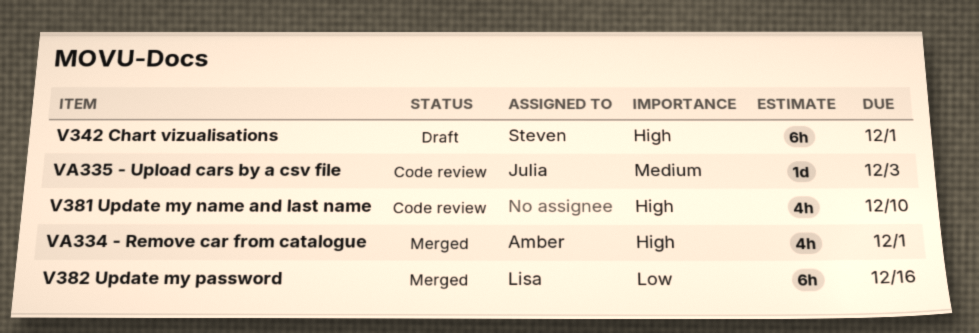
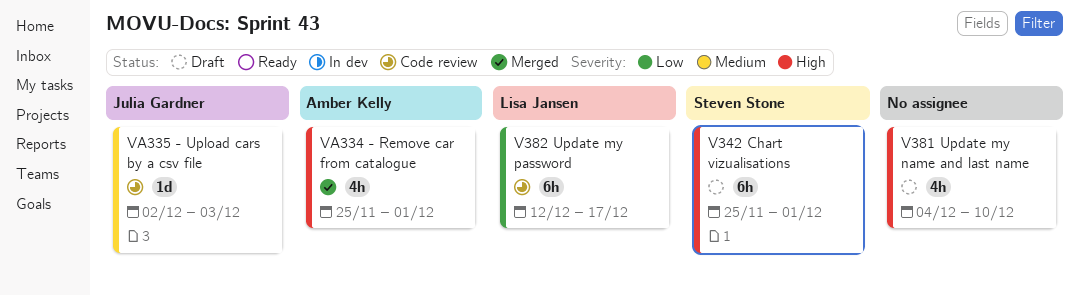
V381 Update my name and last name, status: Code review -> Draft
V382 Update my password, status: Merged -> Code review
V382 Update my password, due: Dec 16 -> Dec 17

